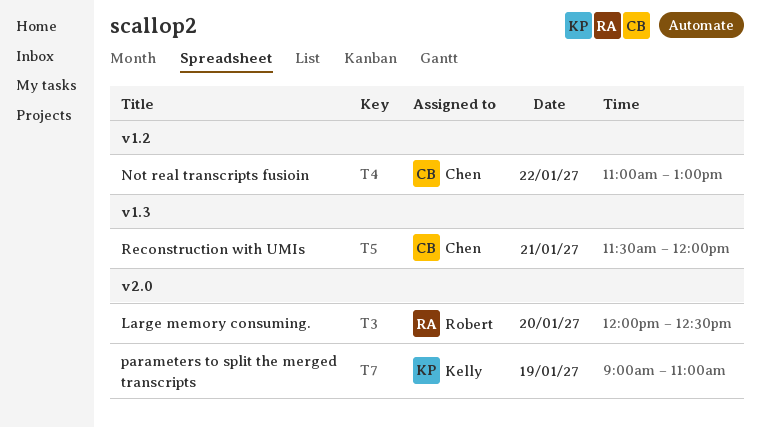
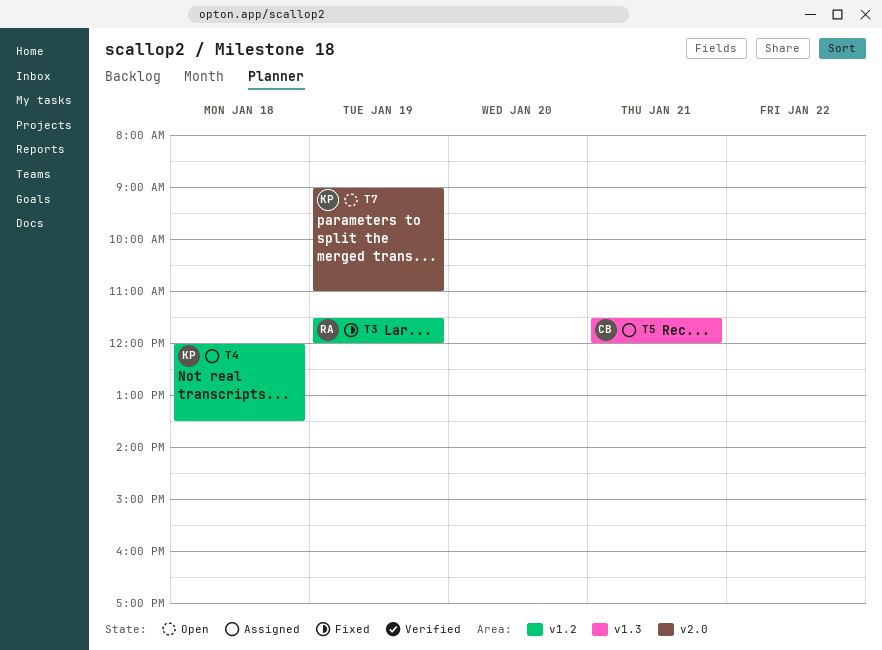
T3, label: v2.0 -> v1.2
T3, day: Jan 20 -> Jan 19
T3, begins: 12:00 -> 11:30
T3, ends: 12:30 -> 12:00
T4, owner: Chen -> Kelly
T4, day: Jan 22 -> Jan 18
T4, begins: 11:00 -> 12:00
T4, ends: 13:00 -> 13:30

